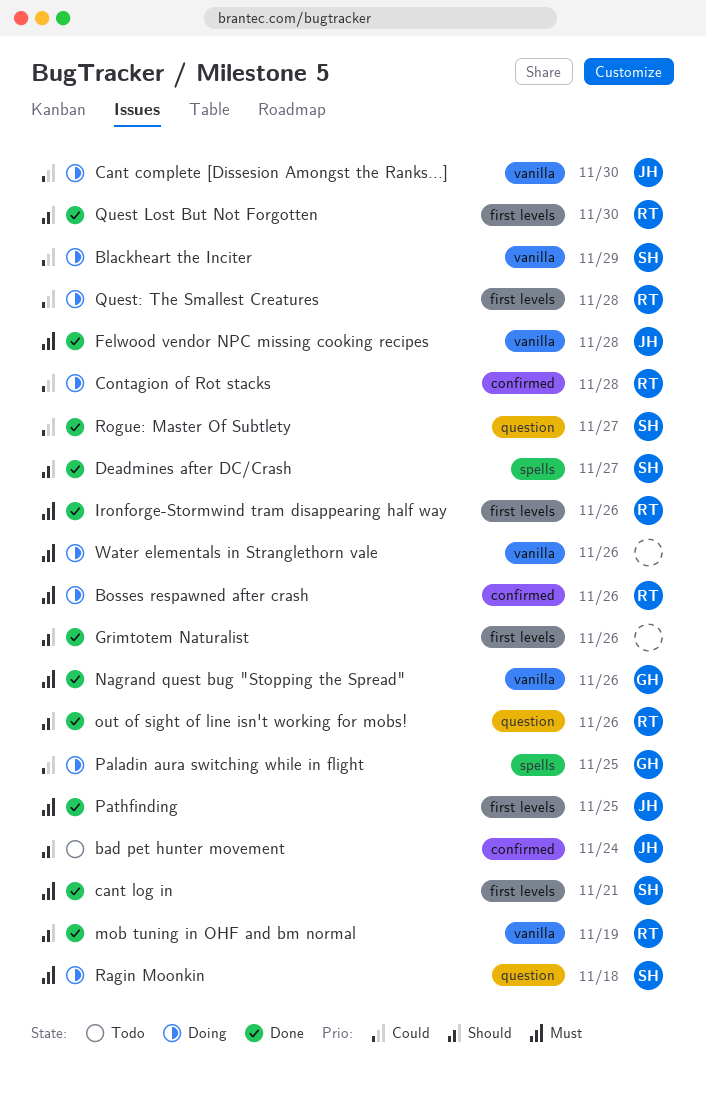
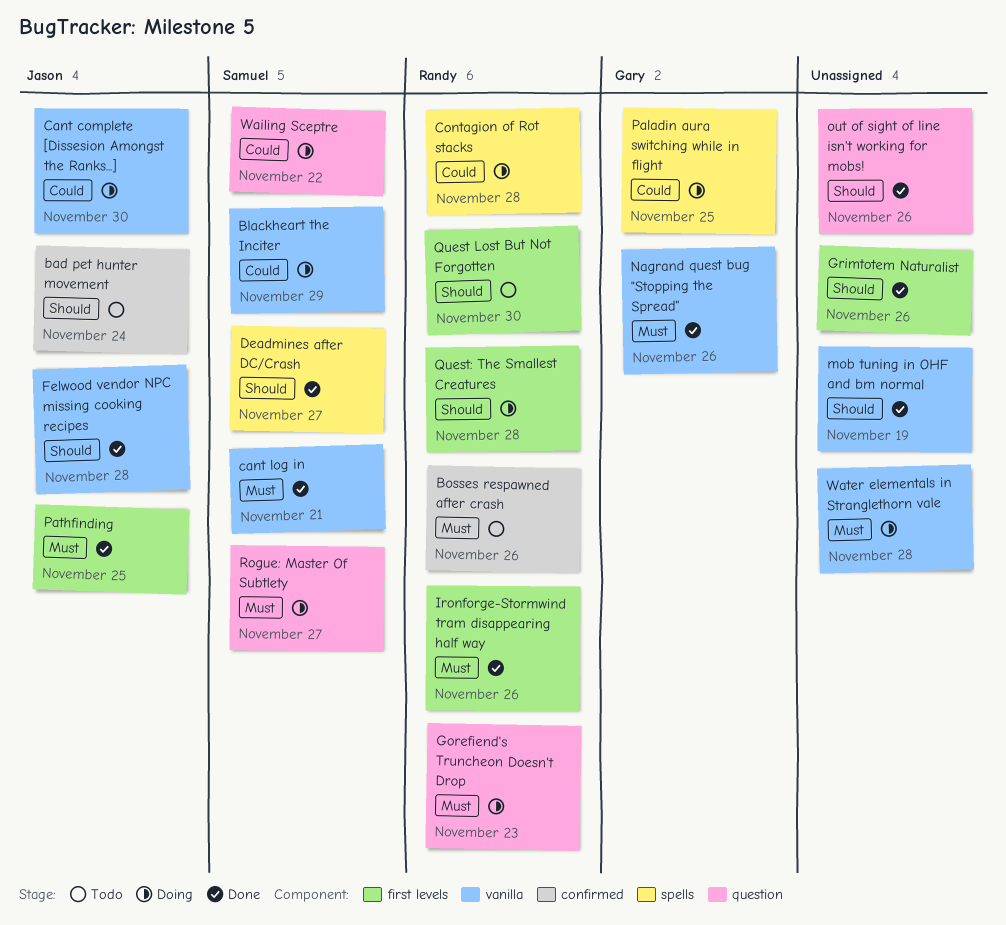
Bosses respawned after crash, status: Doing -> Todo
cant log in, label: first levels -> vanilla
Contagion of Rot stacks, label: confirmed -> spells
Felwood vendor NPC missing cooking recipes, priority: Must -> Should
Gorefiend's Truncheon Doesn't Drop: none -> present
mob tuning in OHF and bm normal, owner: Randy -> none
out of sight of line isn't working for mobs!, owner: Randy -> none
Quest Lost But Not Forgotten, status: Done -> Todo
Quest: The Smallest Creatures, priority: Could -> Should
Ragin Moonkin: present -> none
Rogue: Master Of Subtlety, status: Done -> Doing
Rogue: Master Of Subtlety, priority: Could -> Must
Wailing Sceptre: none -> present
Water elementals in Stranglethorn vale, due: Nov 26 -> Nov 28

